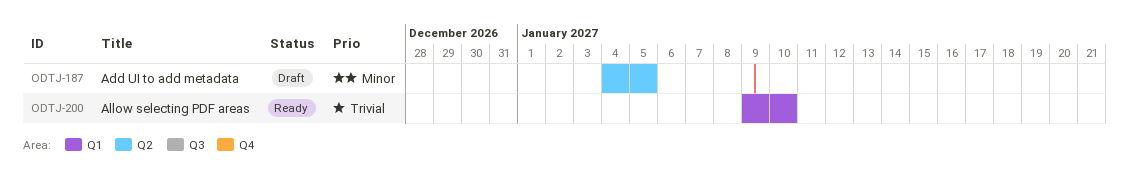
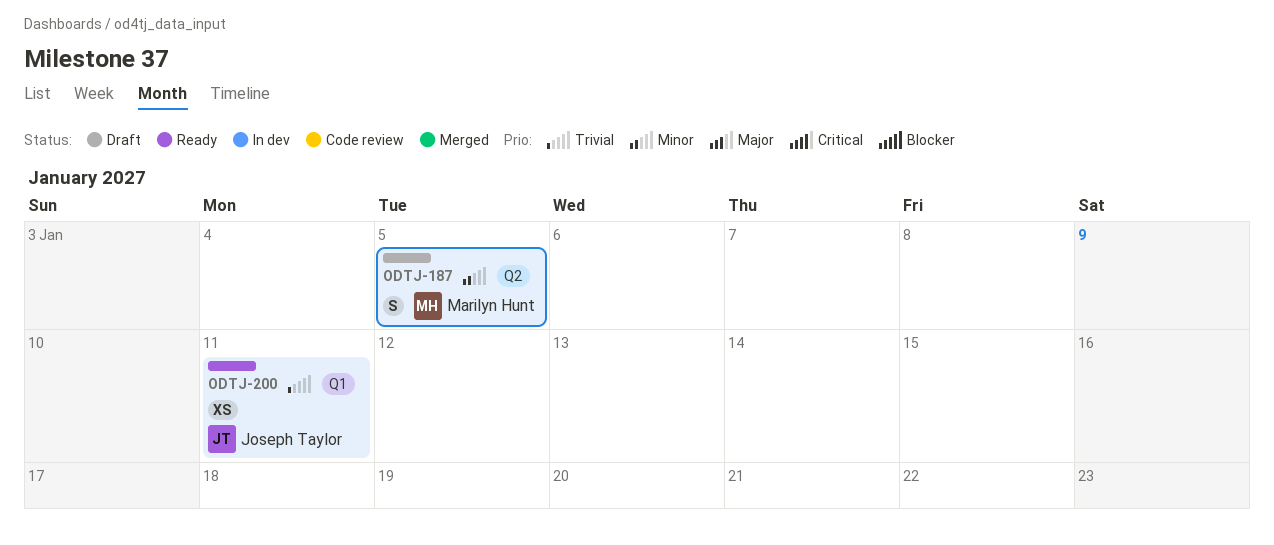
ODTJ-200, due: Jan 10 -> Jan 11

